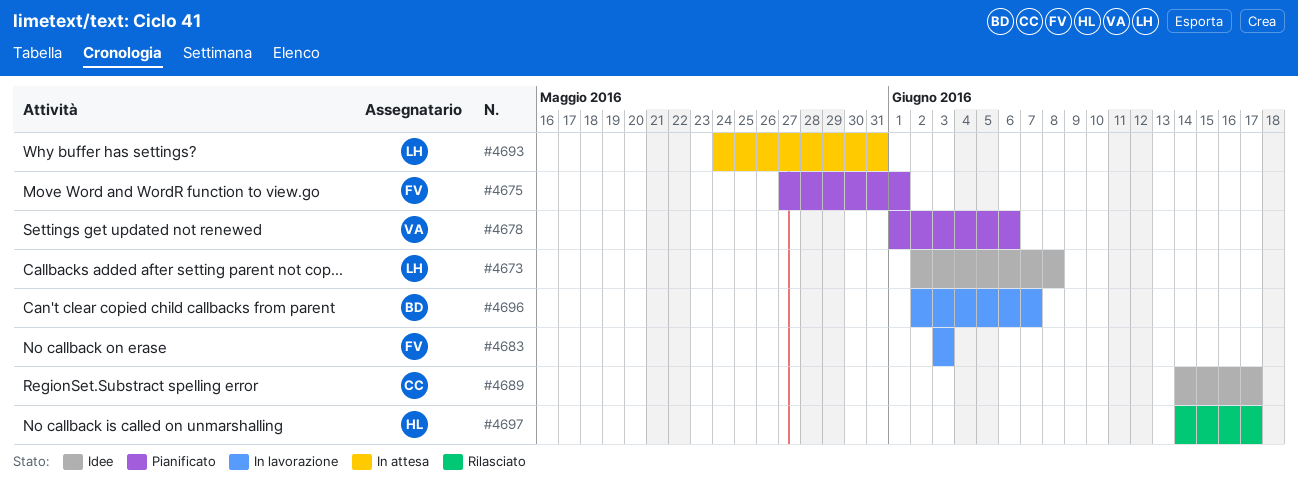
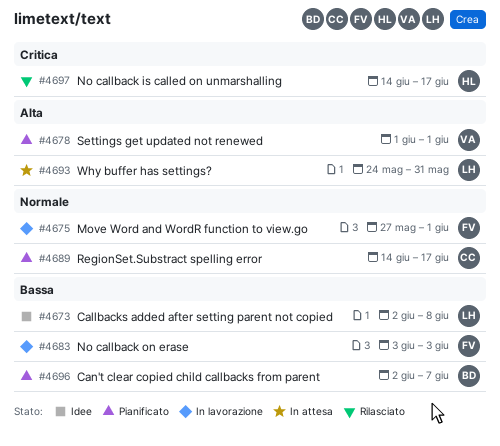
#4675, status: Pianificato -> In lavorazione
#4678, due: Jun 6 -> Jun 1
#4689, status: Idee -> Pianificato
#4696, status: In lavorazione -> Pianificato

